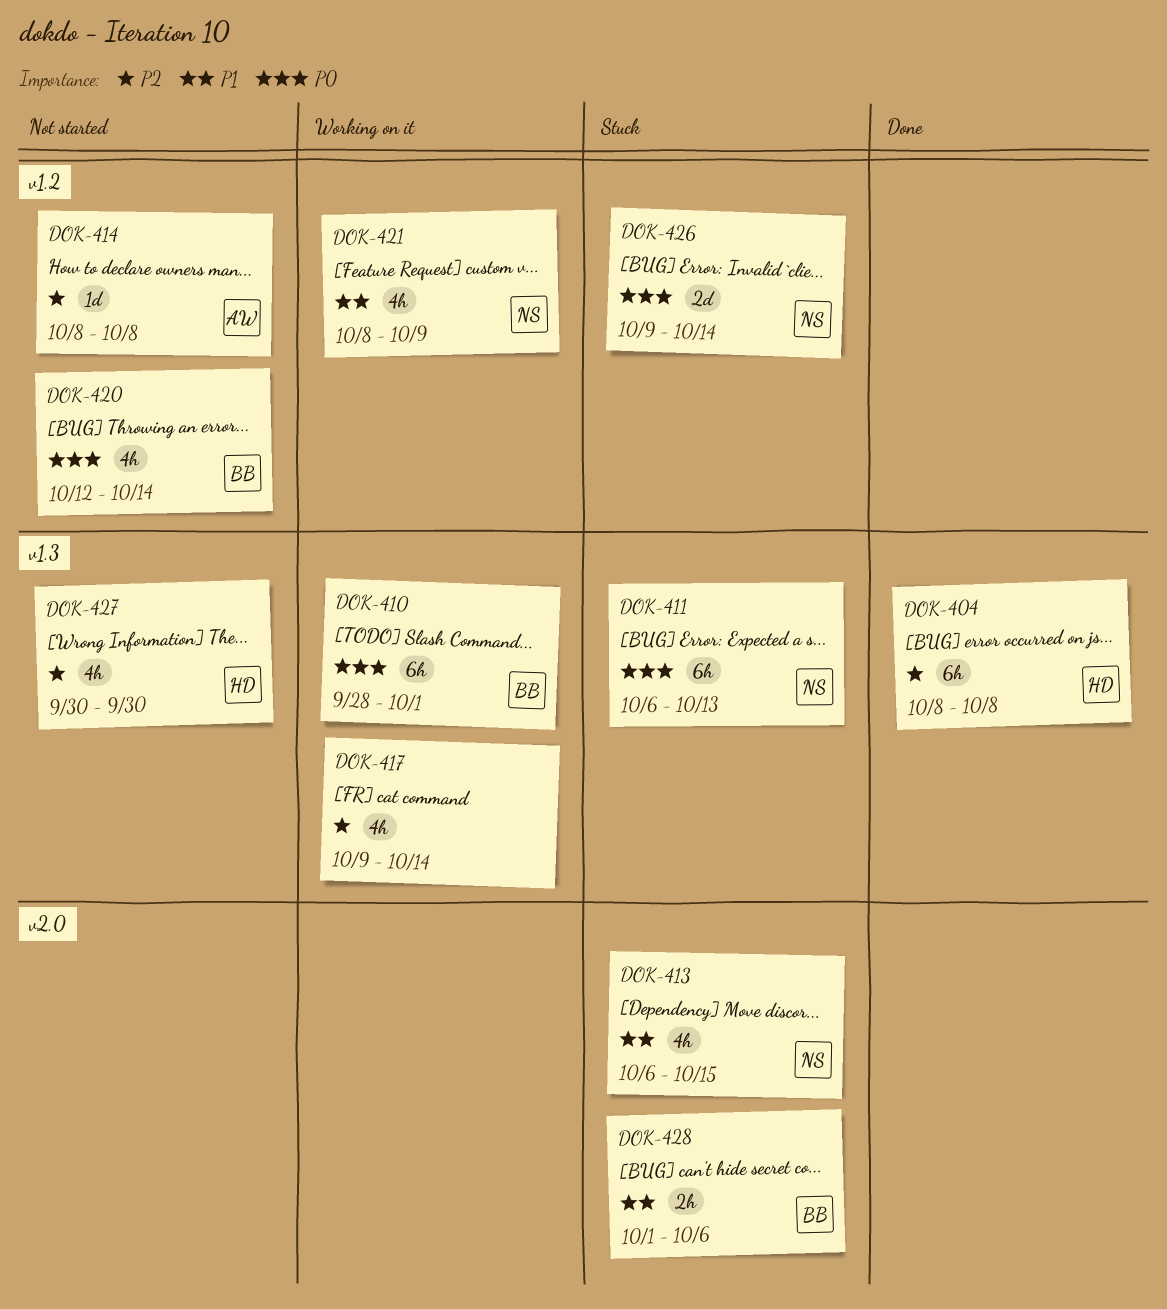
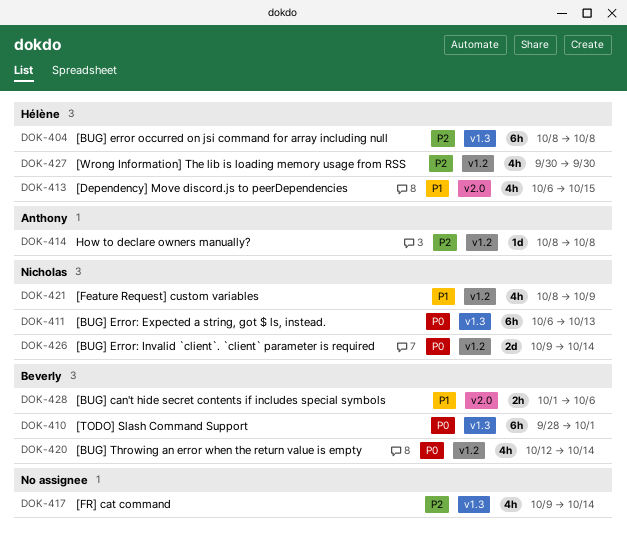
DOK-413, owner: Nicholas -> Hélène
DOK-427, label: v1.3 -> v1.2

